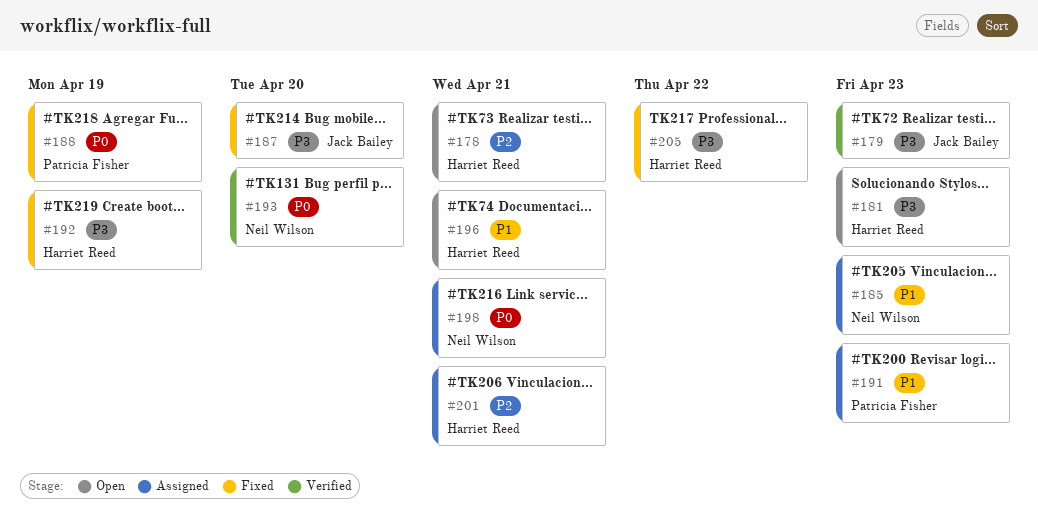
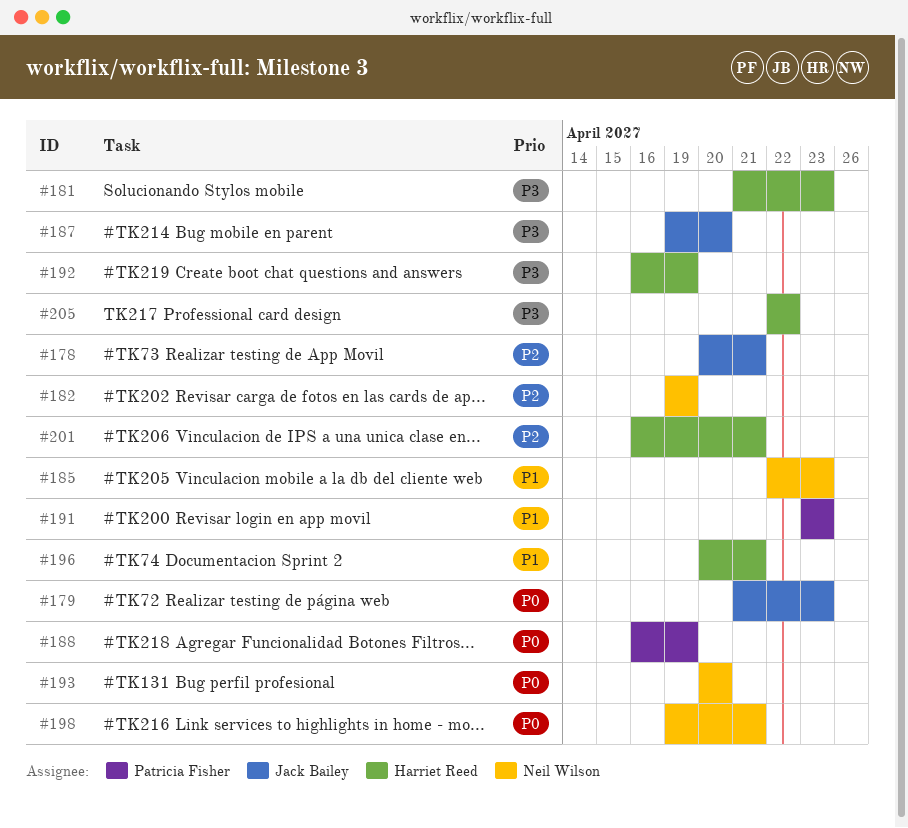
#178, owner: Harriet Reed -> Jack Bailey
#179, priority: P3 -> P0
#182: none -> present

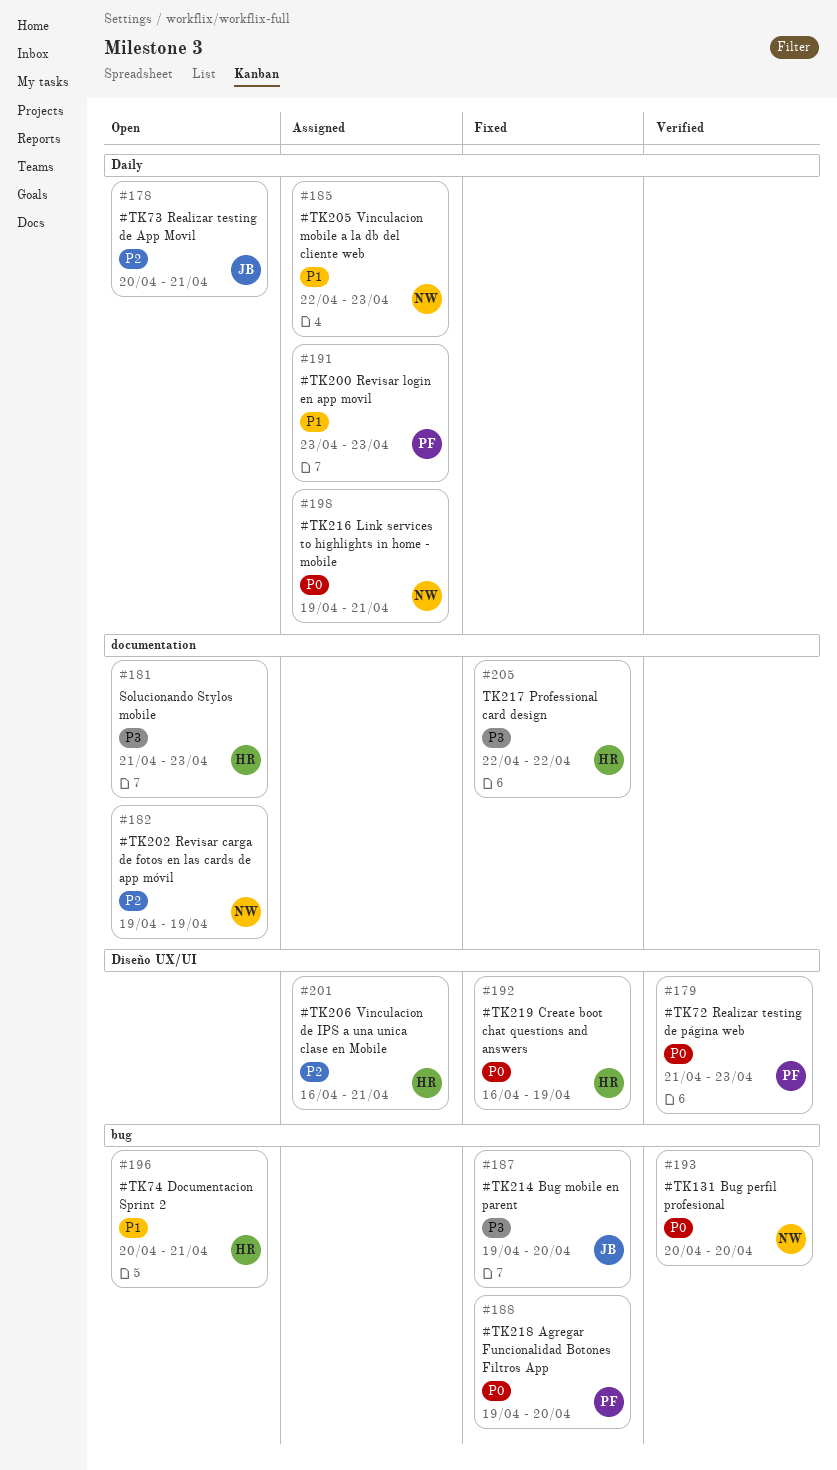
#179, owner: Jack Bailey -> Patricia Fisher
#188, start: Apr 16 -> Apr 19
#188, due: Apr 19 -> Apr 20
#192, priority: P3 -> P0

